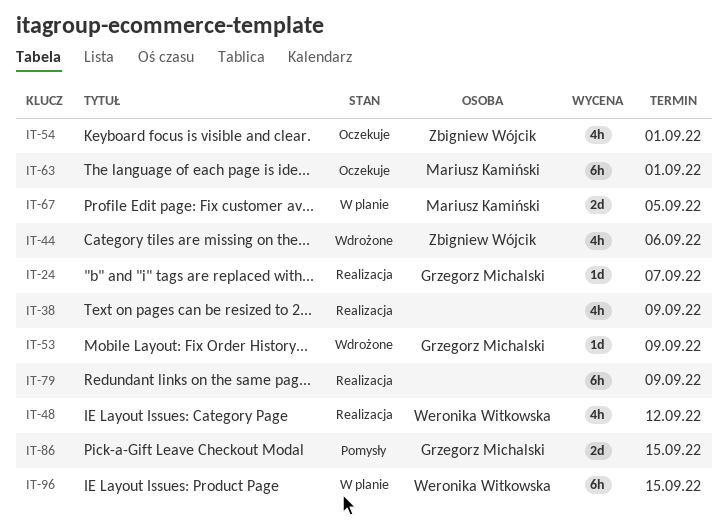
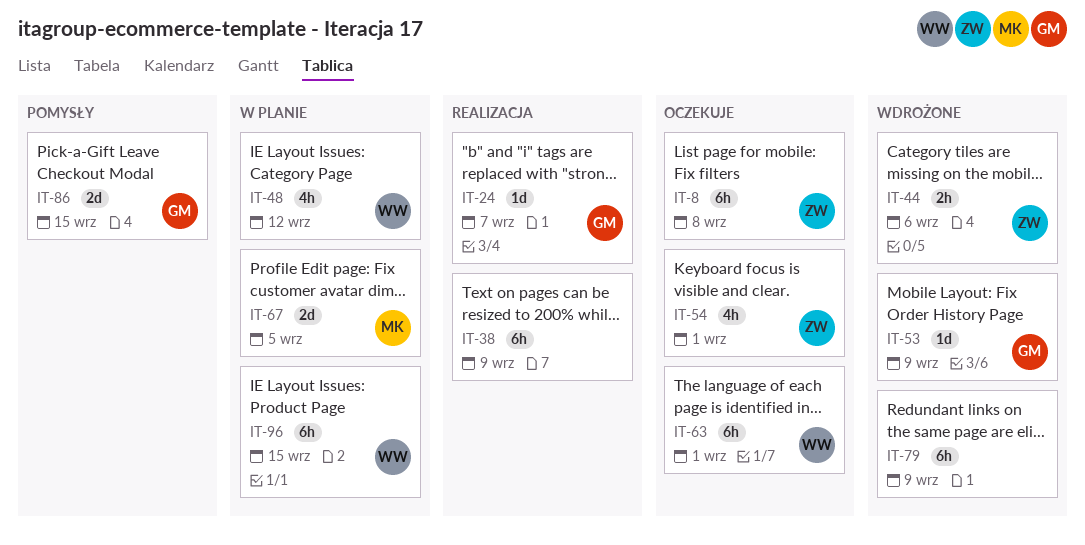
IT-8: none -> present
IT-38, estimate: 4h -> 6h
IT-44, estimate: 4h -> 2h
IT-48, status: Realizacja -> W planie
IT-63, owner: Mariusz Kamiński -> Weronika Witkowska
IT-79, status: Realizacja -> Wdrożone

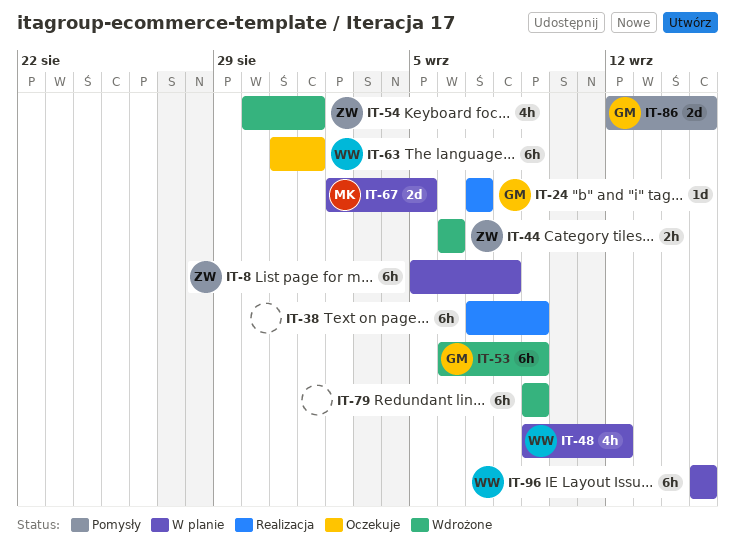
IT-8, status: Oczekuje -> W planie
IT-53, estimate: 1d -> 6h
IT-54, status: Oczekuje -> Wdrożone

